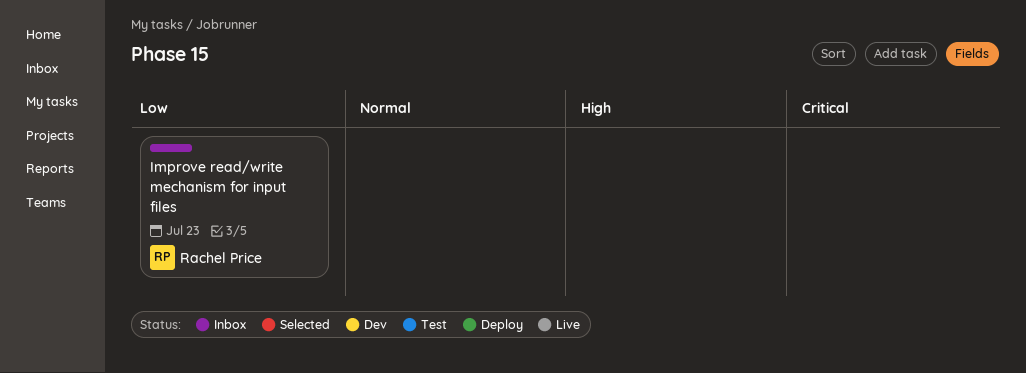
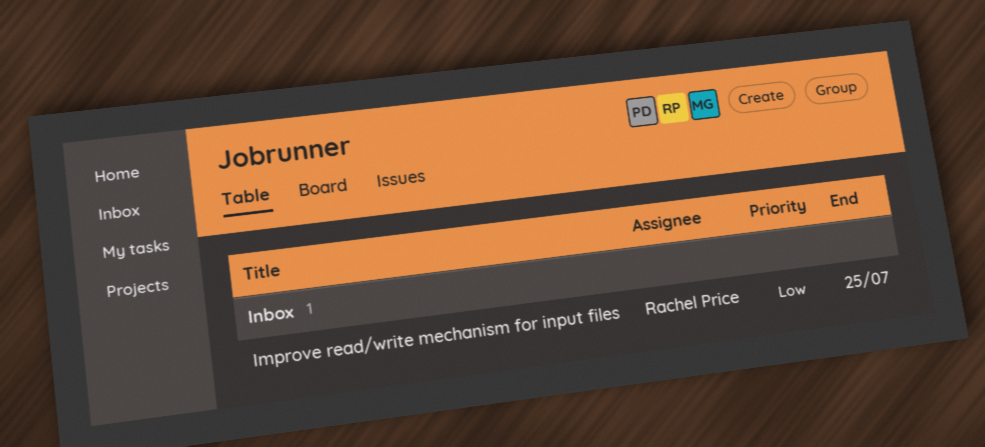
Improve read/write mechanism for input files, due: Jul 23 -> Jul 25

